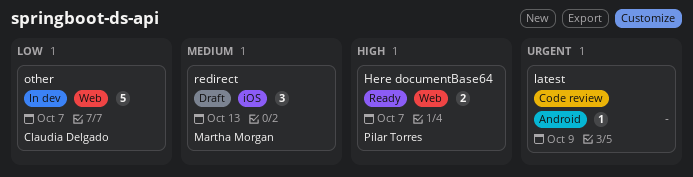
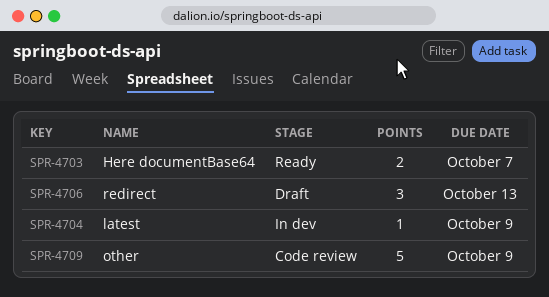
latest, status: Code review -> In dev
other, status: In dev -> Code review
other, due: Oct 7 -> Oct 9

